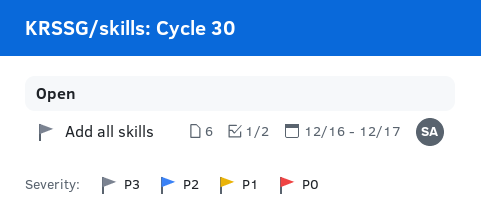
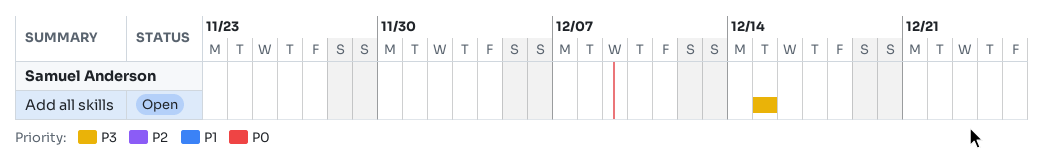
Add all skills, start: Dec 16 -> Dec 15
Add all skills, due: Dec 17 -> Dec 15

